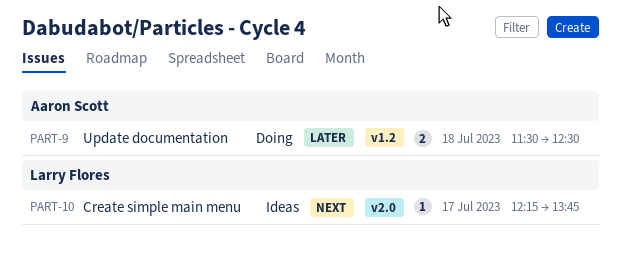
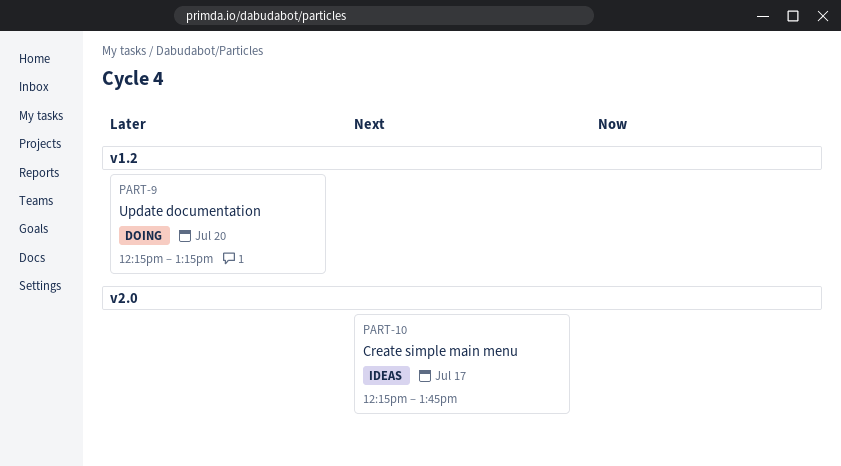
PART-9, day: Jul 18 -> Jul 20
PART-9, begins: 11:30 -> 12:15
PART-9, ends: 12:30 -> 13:15

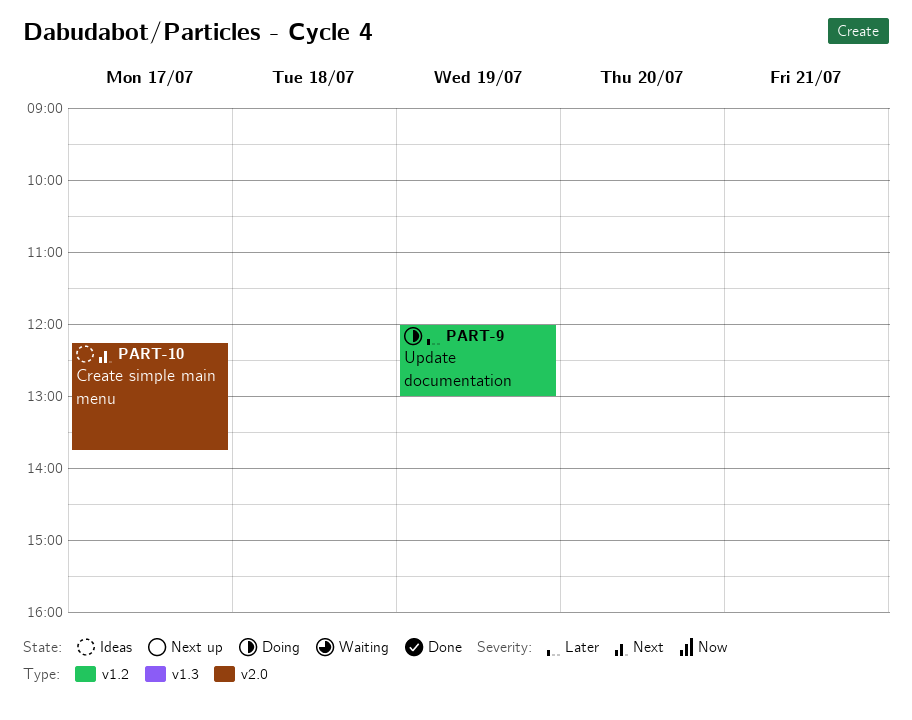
PART-9, day: Jul 20 -> Jul 19
PART-9, begins: 12:15 -> 12:00
PART-9, ends: 13:15 -> 13:00

